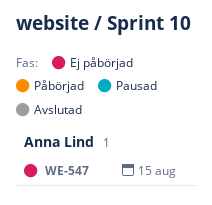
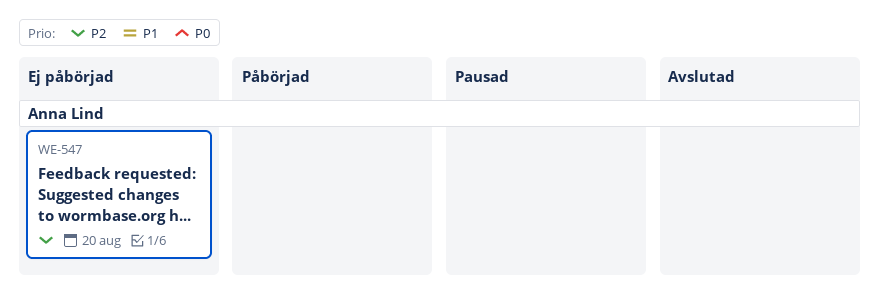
WE-547, due: Aug 15 -> Aug 20

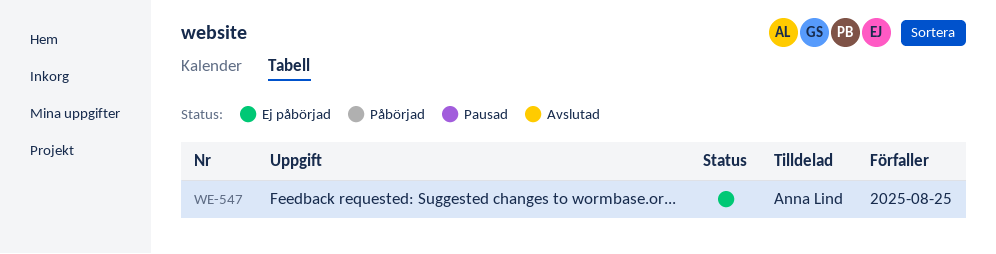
WE-547, due: Aug 20 -> Aug 25

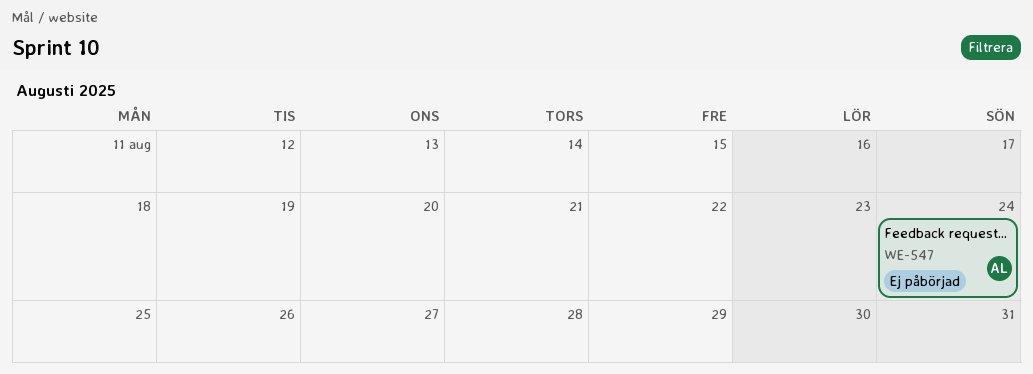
WE-547, due: Aug 25 -> Aug 24

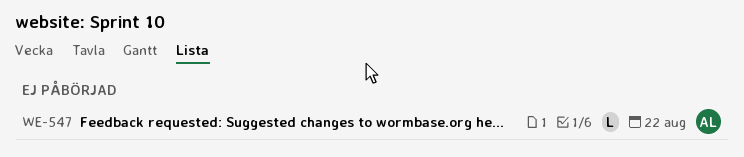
WE-547, due: Aug 24 -> Aug 22

